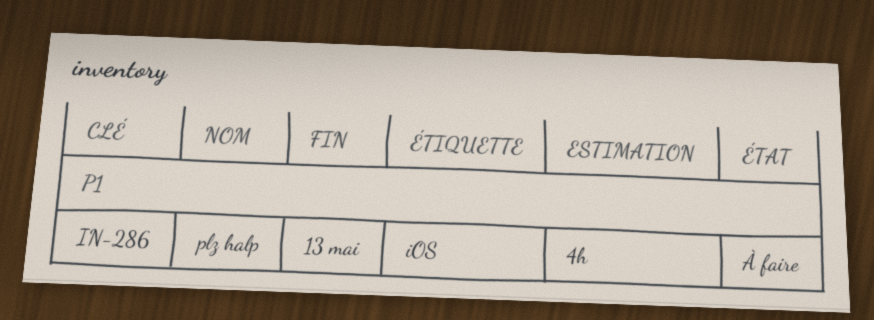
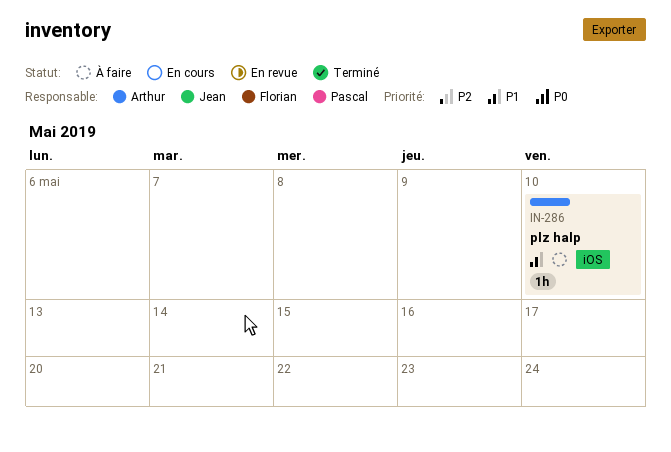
IN-286, estimate: 4h -> 1h
IN-286, due: May 13 -> May 10

